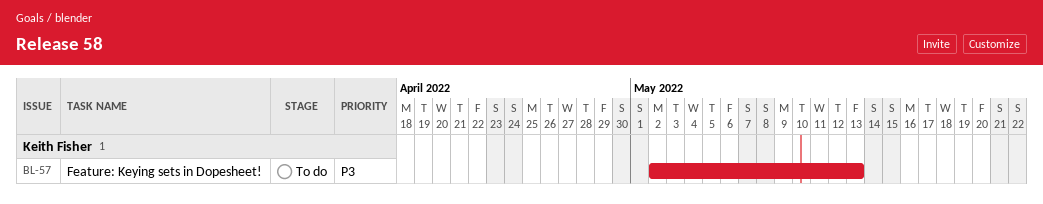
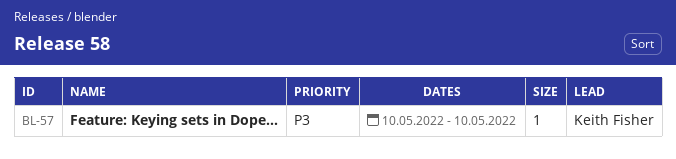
BL-57, start: May 2 -> May 10
BL-57, due: May 13 -> May 10

